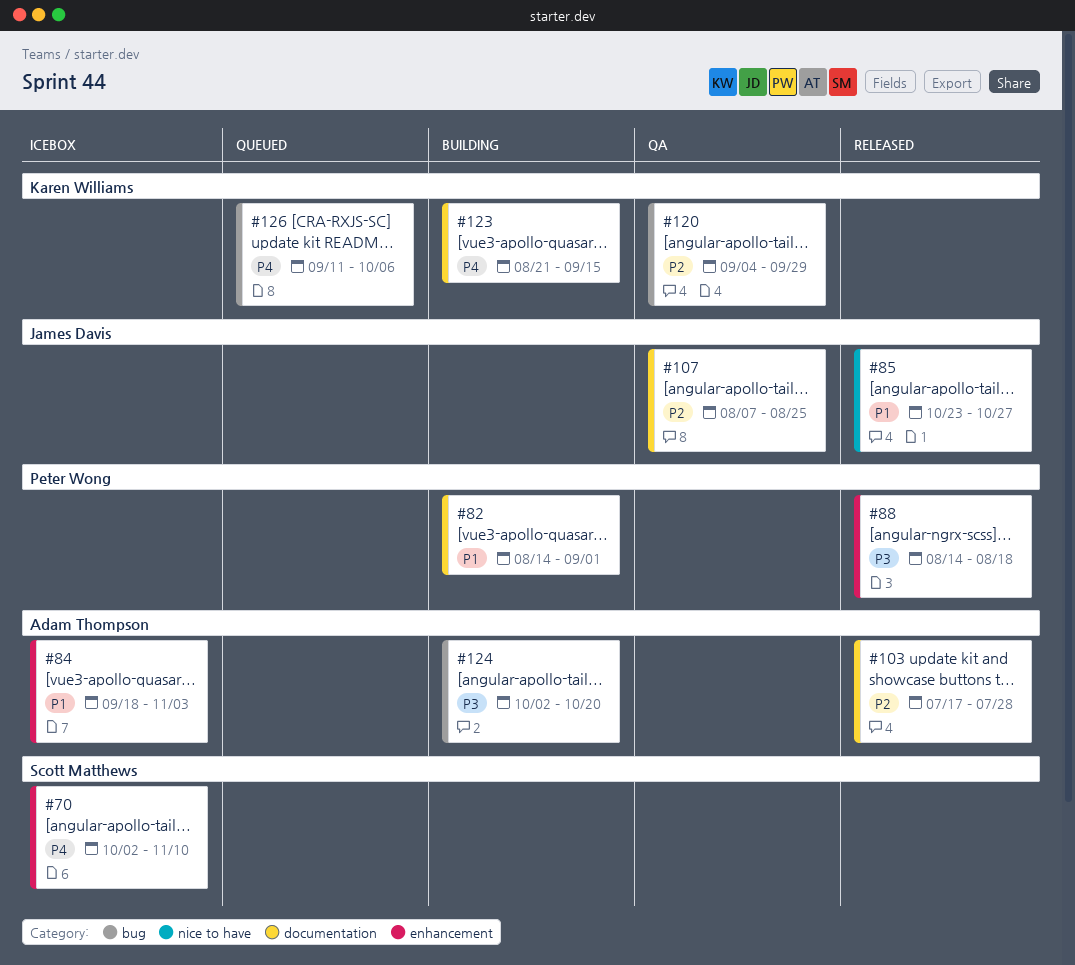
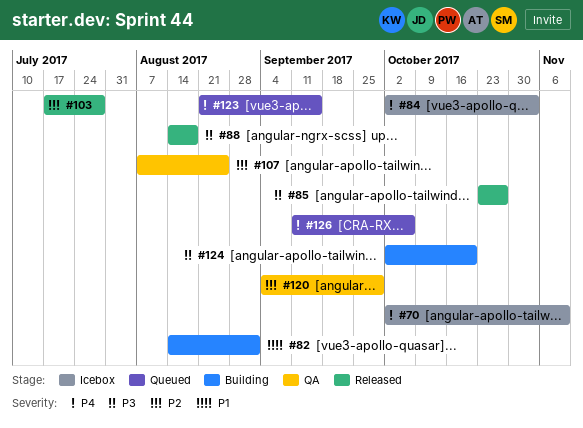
#84, priority: P1 -> P4
#84, start: Sep 18 -> Oct 2
#85, priority: P1 -> P3
#123, status: Building -> Queued

